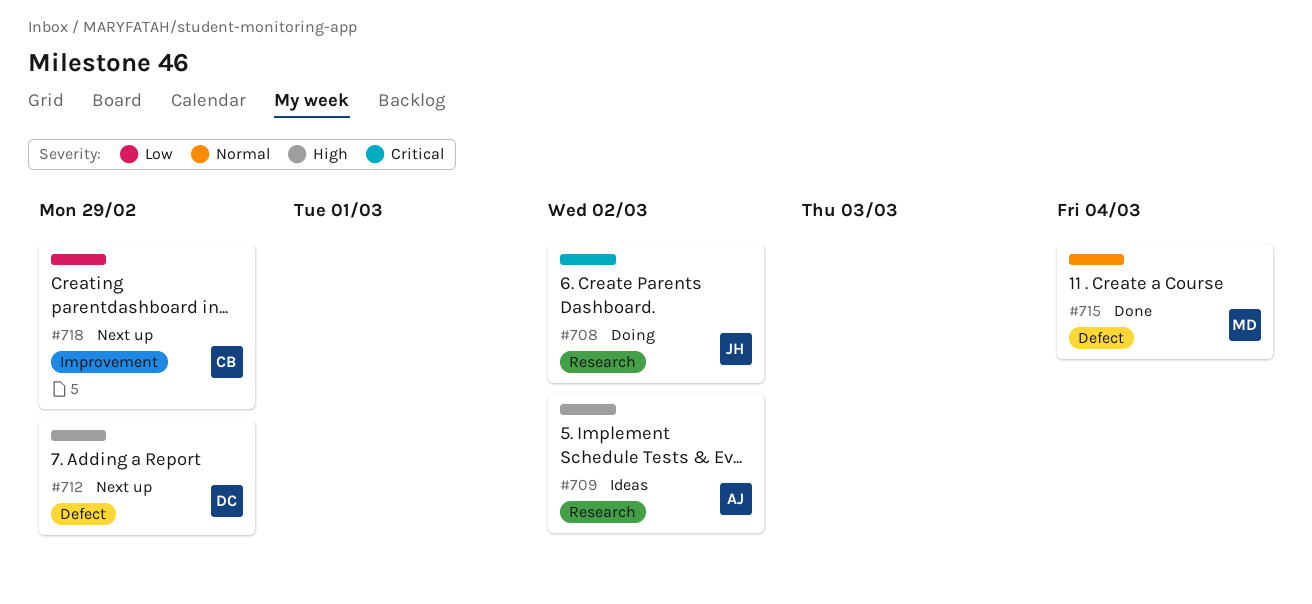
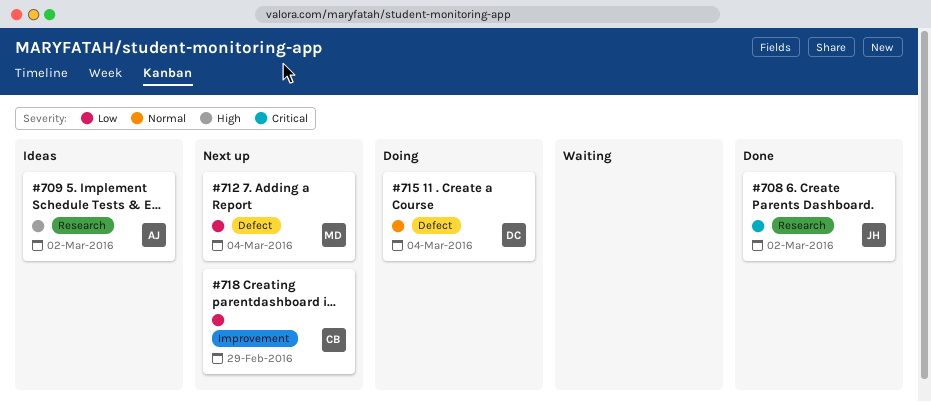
#708, status: Doing -> Done
#712, owner: DC -> MD
#712, priority: High -> Low
#712, due: Feb 29 -> Mar 4
#715, status: Done -> Doing
#715, owner: MD -> DC

